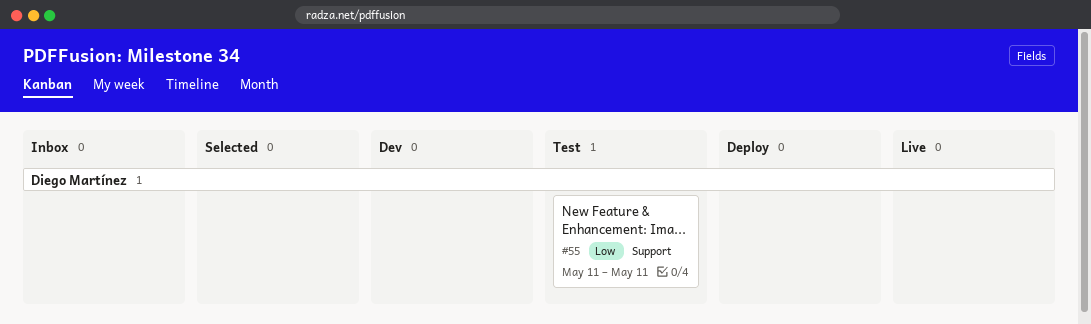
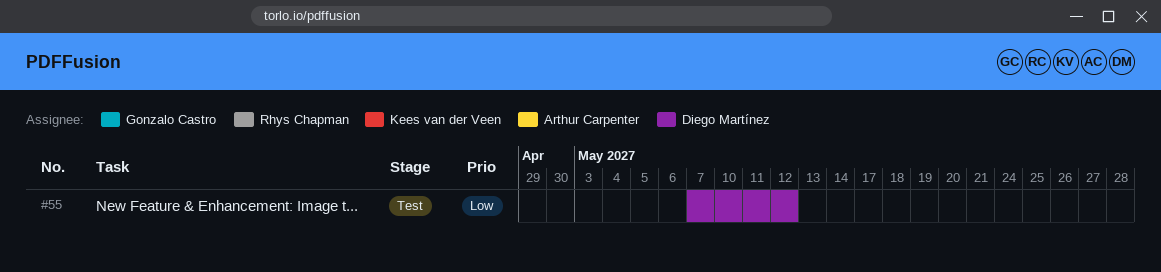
#55, start: May 11 -> May 7
#55, due: May 11 -> May 12

